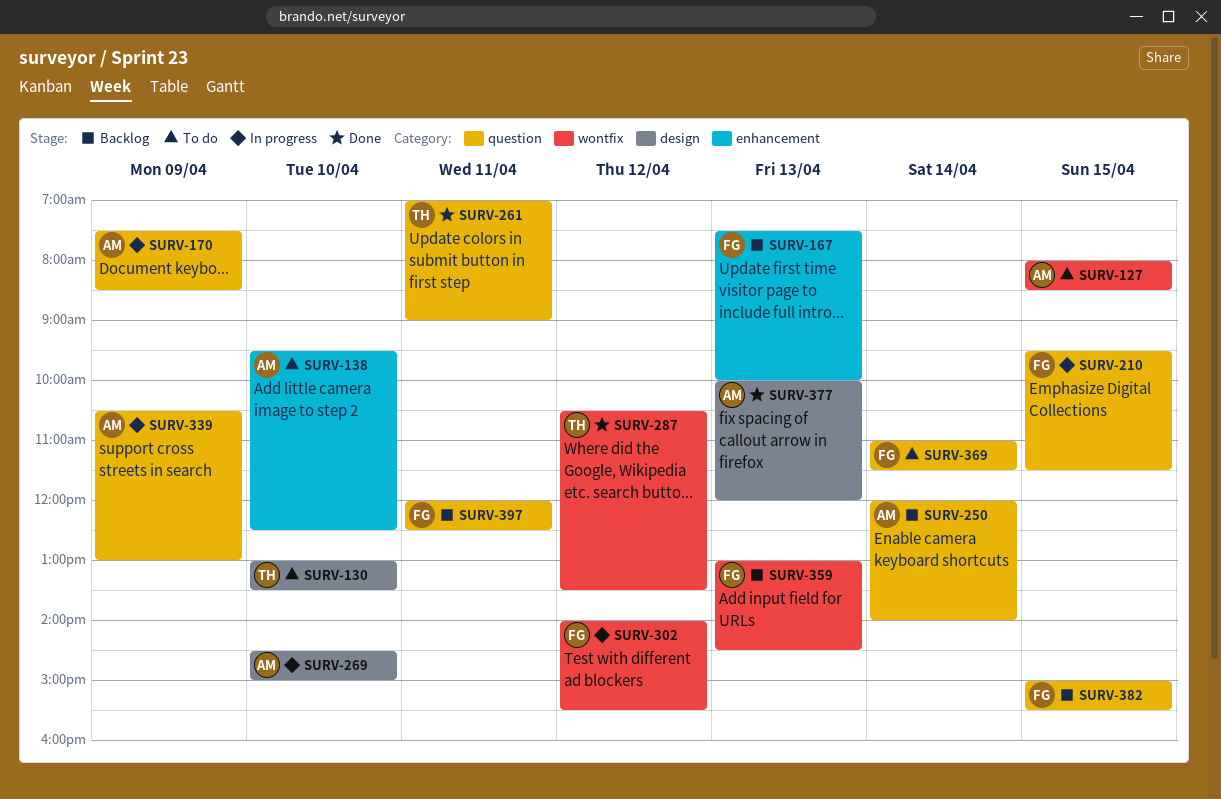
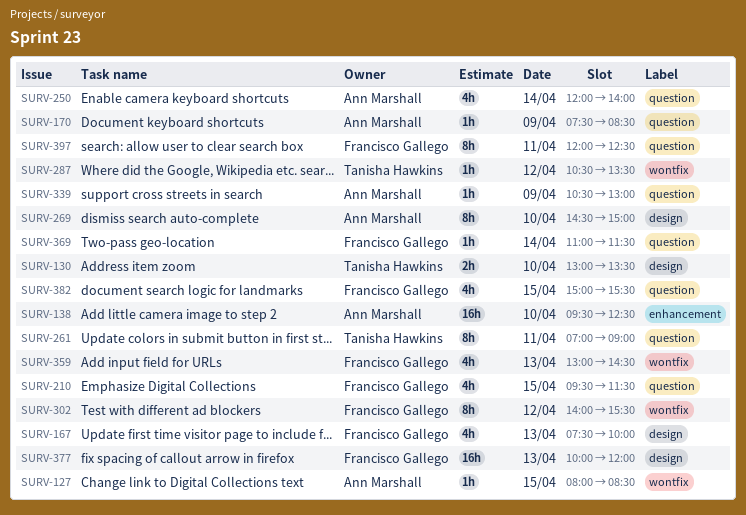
SURV-167, label: enhancement -> design
SURV-377, owner: Ann Marshall -> Francisco Gallego

